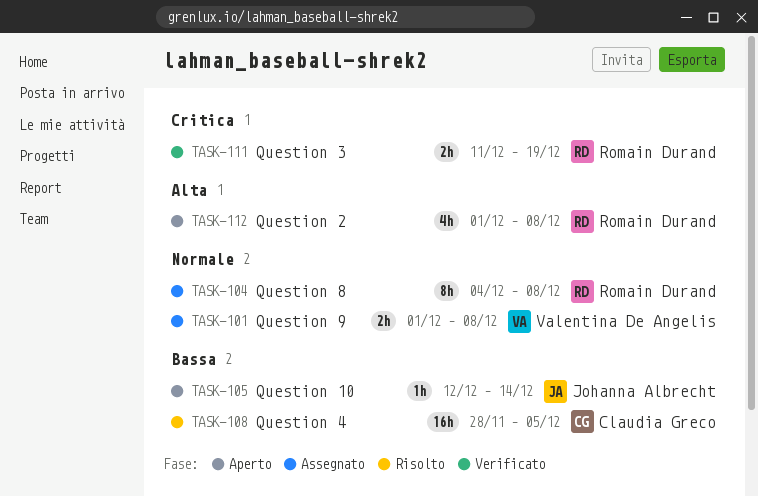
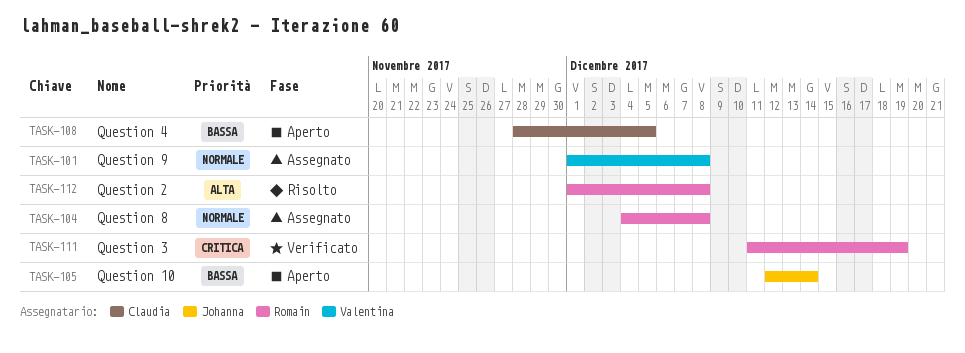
TASK-108, status: Risolto -> Aperto
TASK-112, status: Aperto -> Risolto

